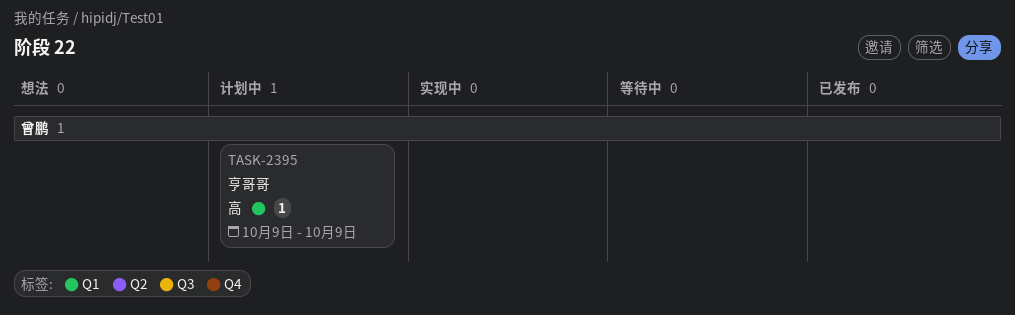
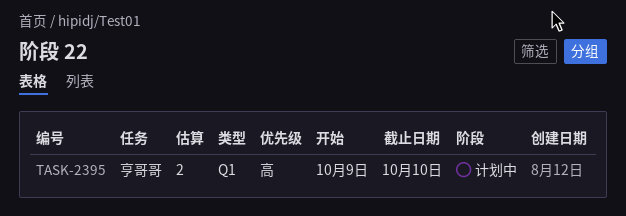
TASK-2395, estimate: 1 -> 2
TASK-2395, due: Oct 9 -> Oct 10

